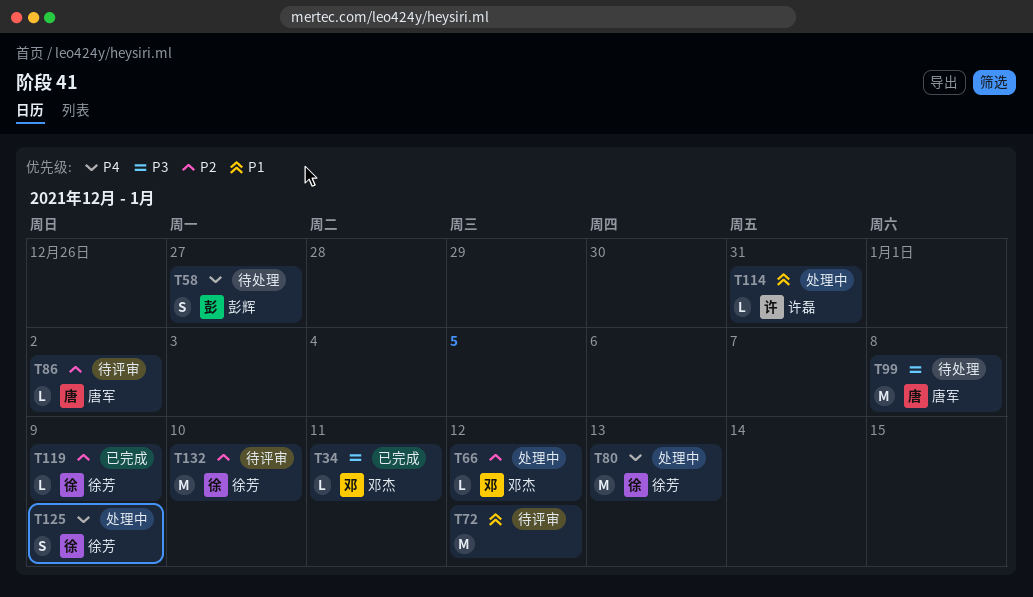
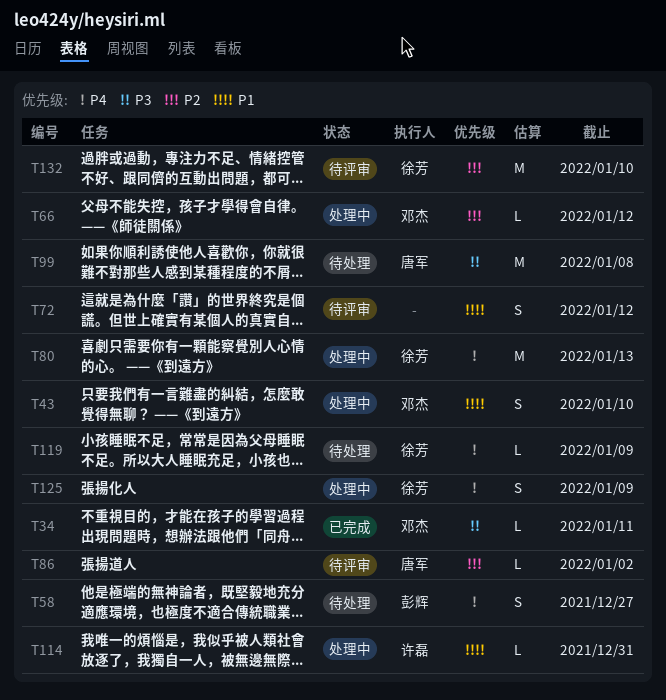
T43: none -> present
T72, estimate: M -> S
T119, status: 已完成 -> 待处理
T119, priority: P2 -> P4

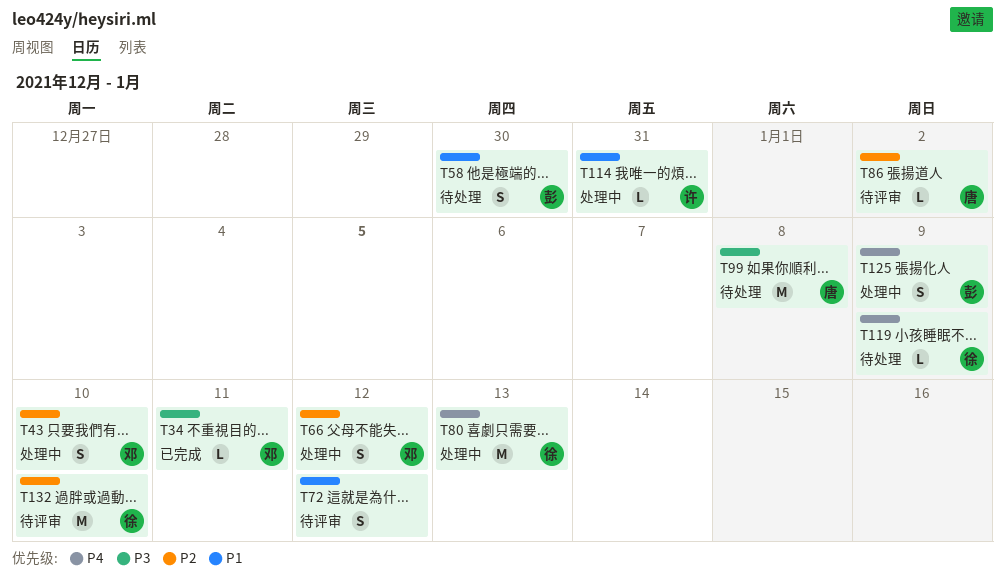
T43, priority: P1 -> P2
T58, priority: P4 -> P1
T58, due: Dec 27 -> Dec 30
T66, estimate: L -> S
T125, owner: 徐芳 -> 彭辉

